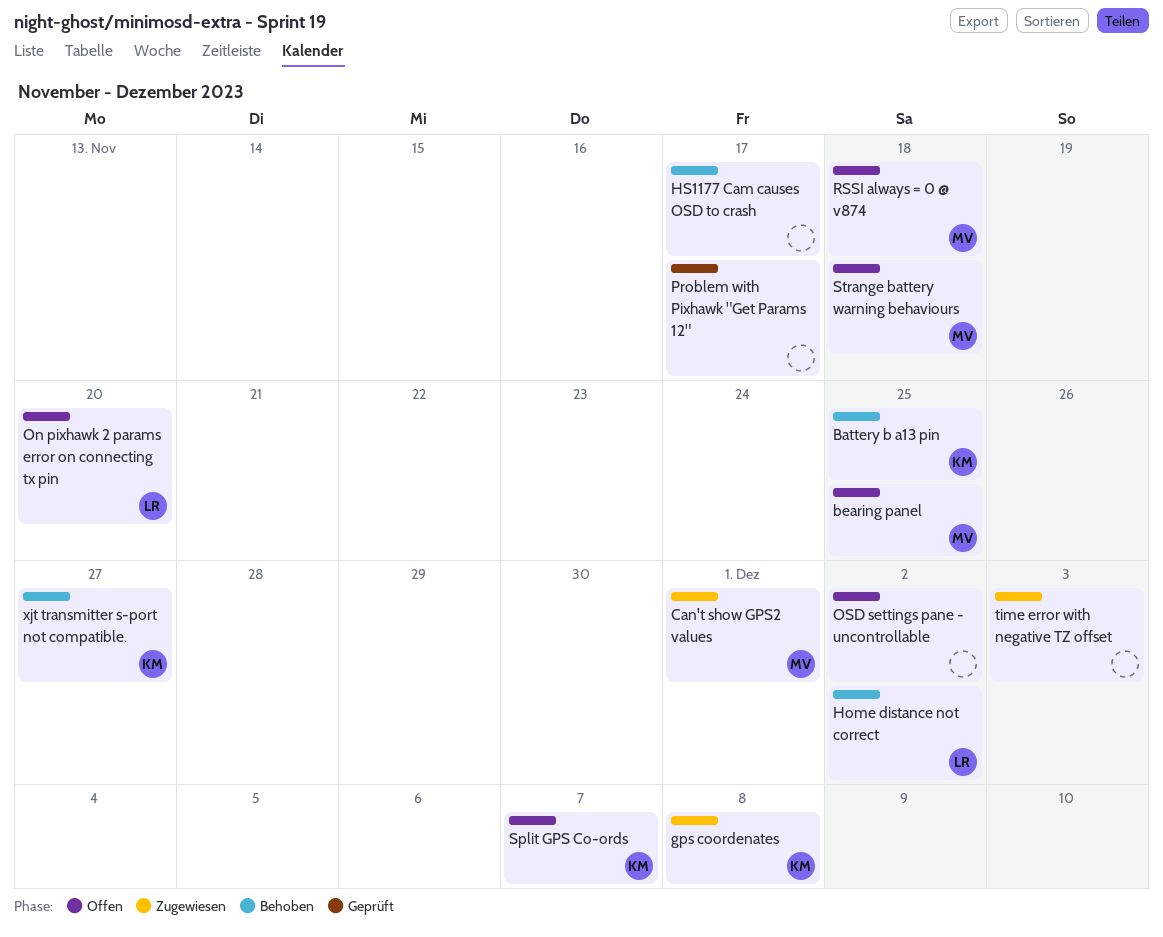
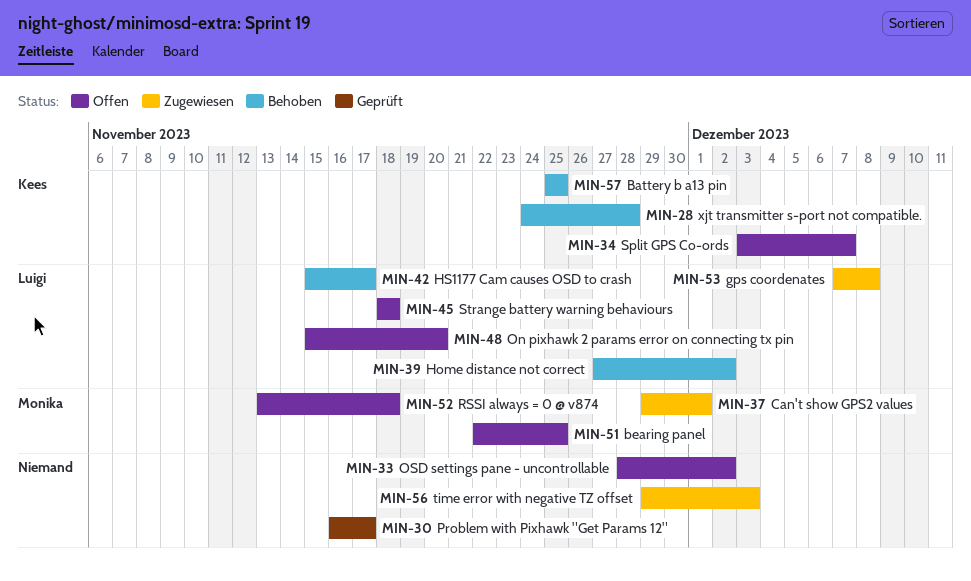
gps coordenates, owner: Kees -> Luigi
HS1177 Cam causes OSD to crash, owner: none -> Luigi
Strange battery warning behaviours, owner: Monika -> Luigi
xjt transmitter s-port not compatible., due: Nov 27 -> Nov 28

